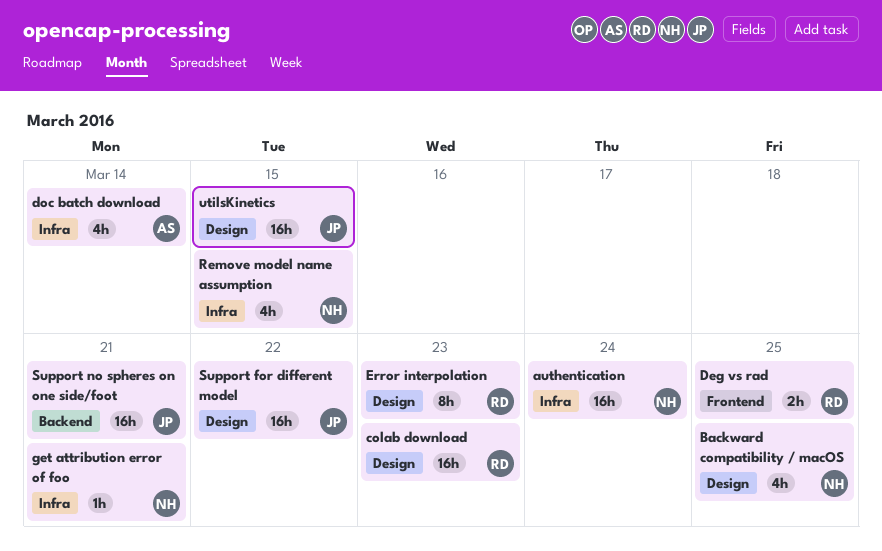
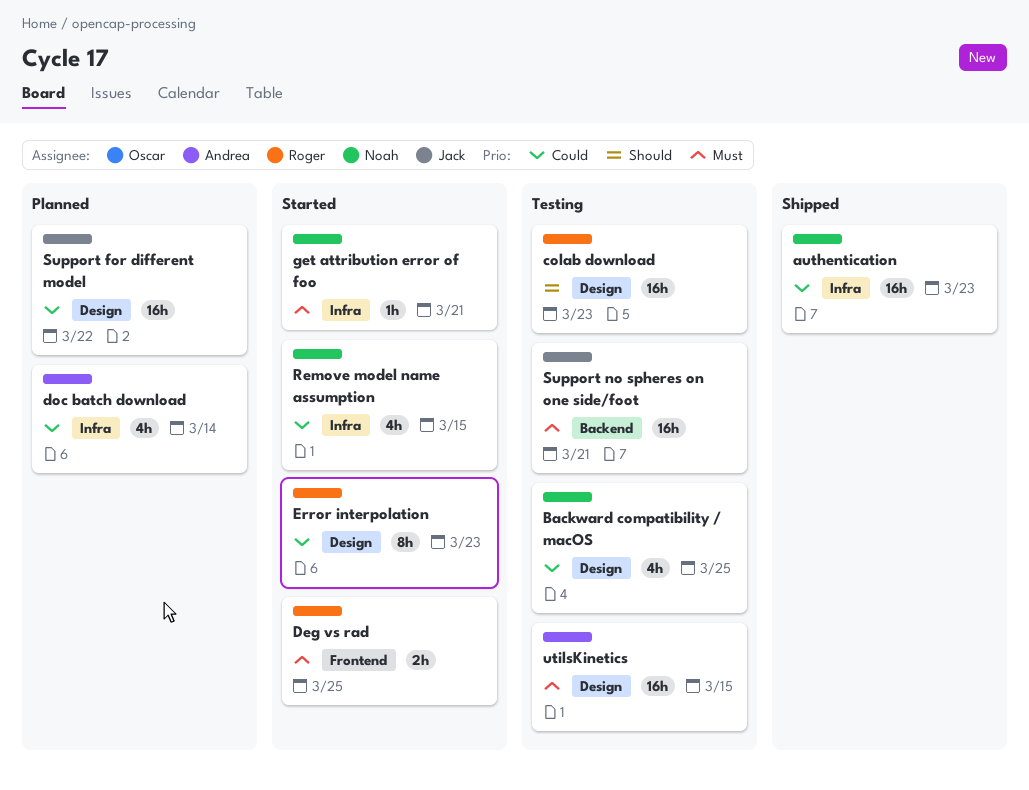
authentication, due: Mar 24 -> Mar 23
utilsKinetics, owner: Jack -> Andrea

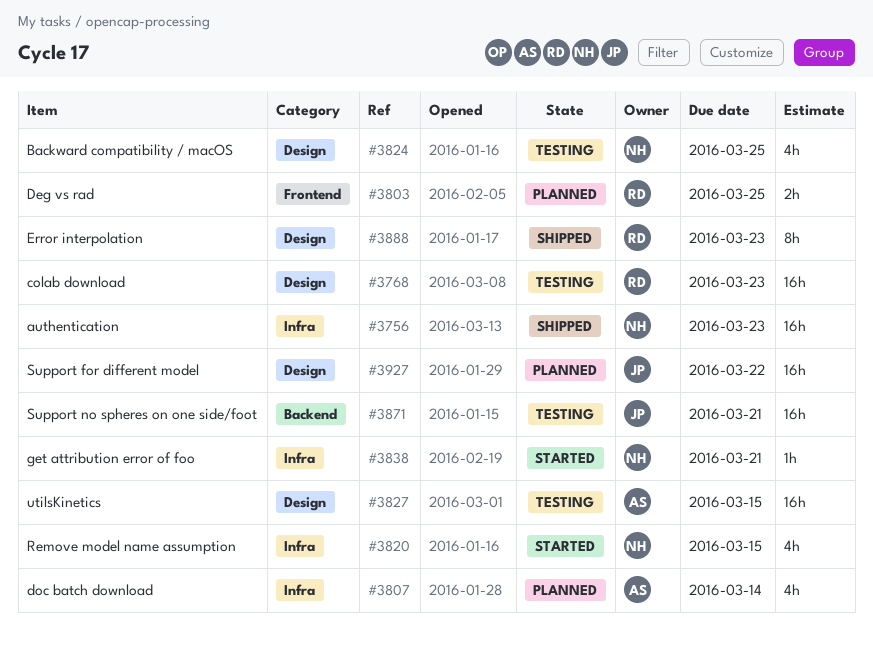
Deg vs rad, status: Started -> Planned
Error interpolation, status: Started -> Shipped

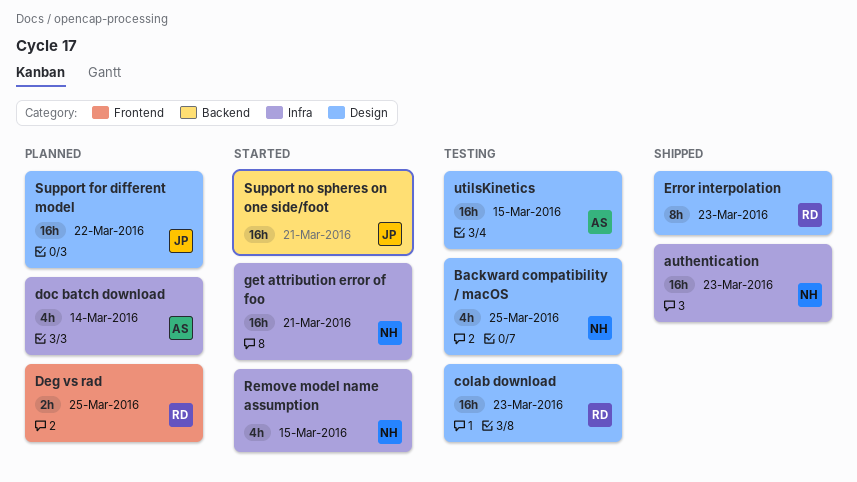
get attribution error of foo, estimate: 1h -> 16h
Support no spheres on one side/foot, status: Testing -> Started

